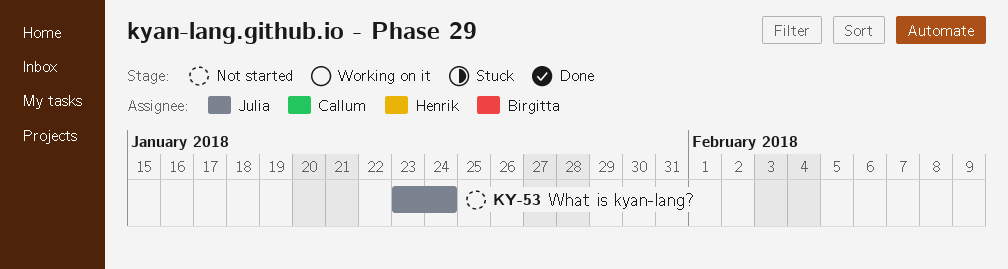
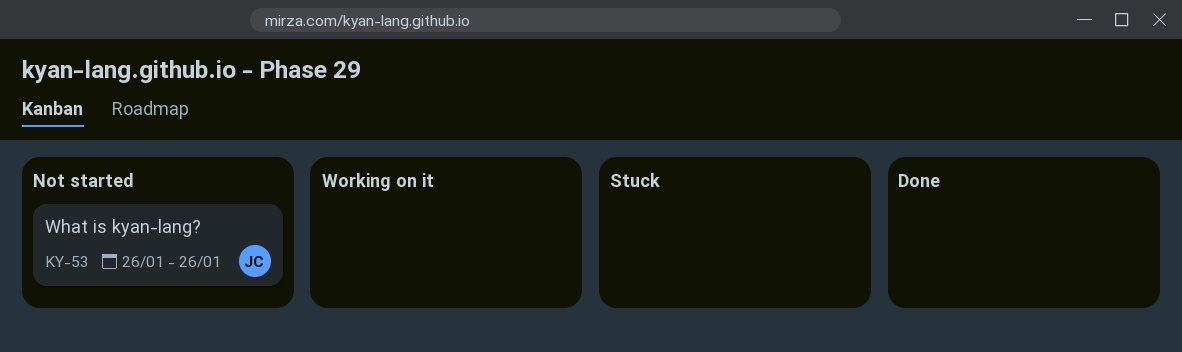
KY-53, start: Jan 23 -> Jan 26
KY-53, due: Jan 24 -> Jan 26

